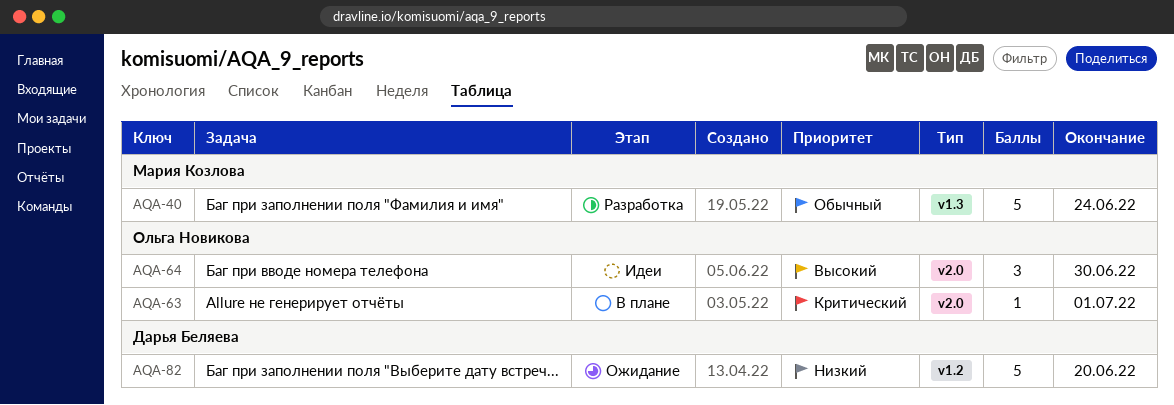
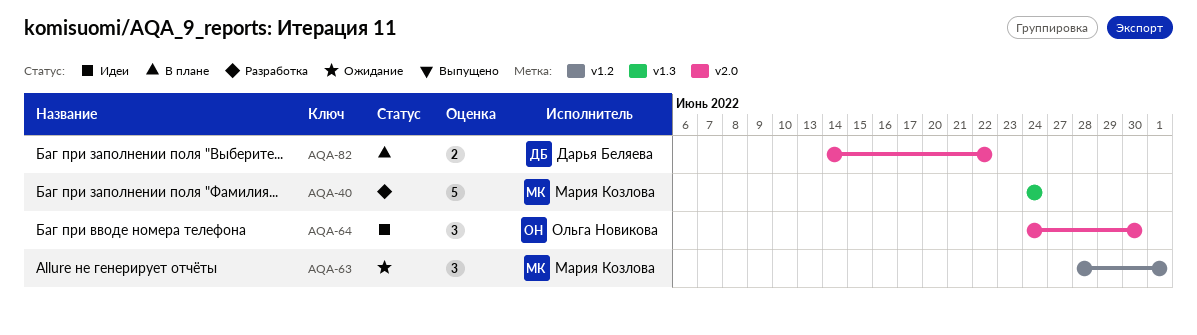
AQA-63, status: В плане -> Ожидание
AQA-63, owner: Ольга Новикова -> Мария Козлова
AQA-63, label: v2.0 -> v1.2
AQA-63, estimate: 1 -> 3
AQA-82, status: Ожидание -> В плане
AQA-82, label: v1.2 -> v2.0
AQA-82, estimate: 5 -> 2
AQA-82, due: Jun 20 -> Jun 22

